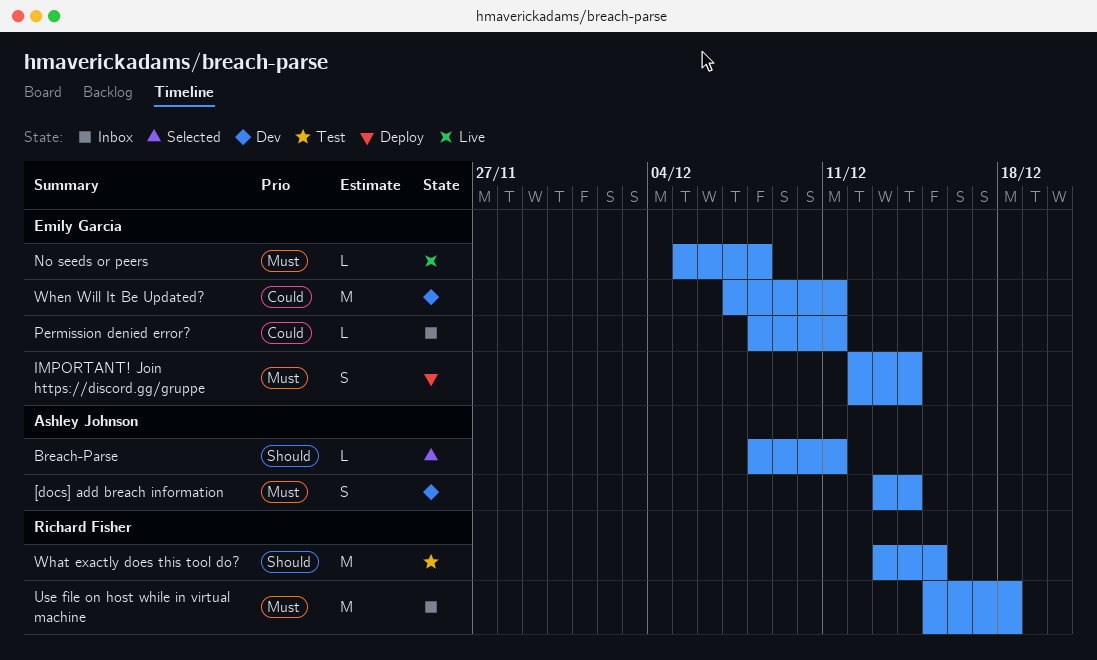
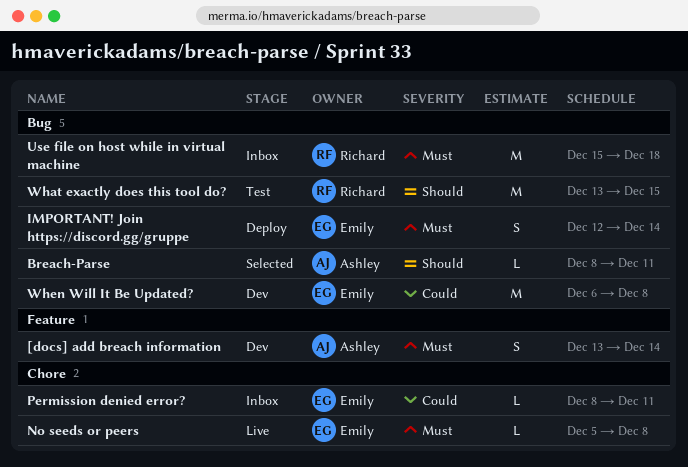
When Will It Be Updated?, start: Dec 7 -> Dec 6
When Will It Be Updated?, due: Dec 11 -> Dec 8

